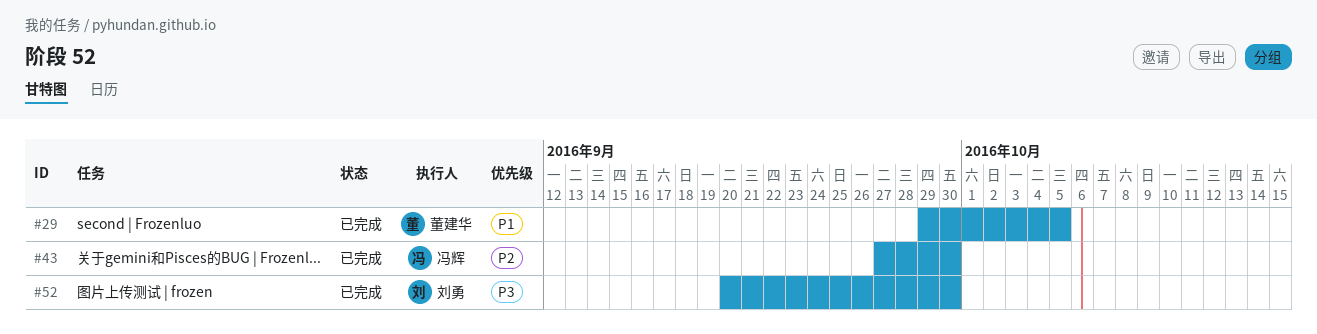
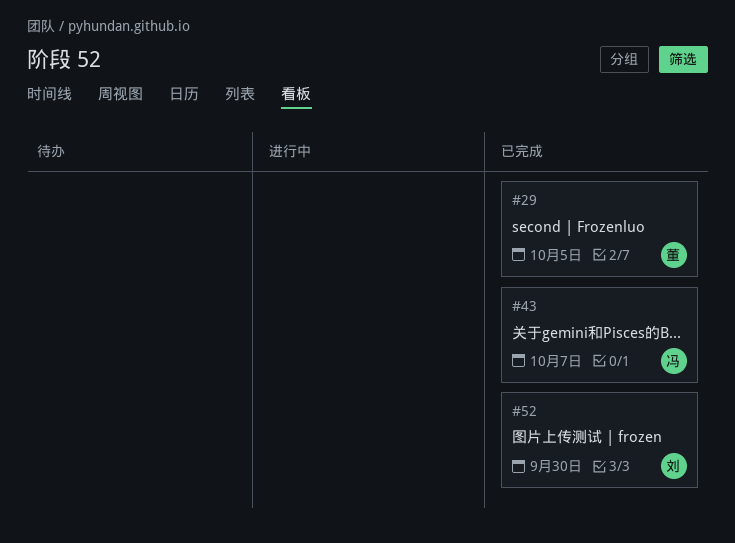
#43, due: Sep 30 -> Oct 7

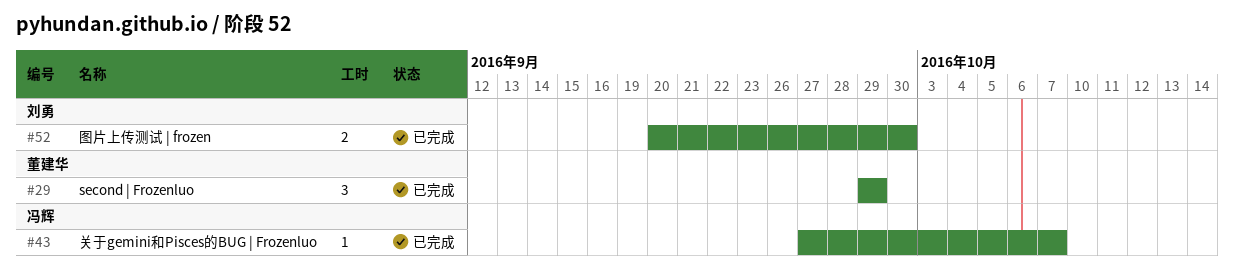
#29, due: Oct 5 -> Sep 29

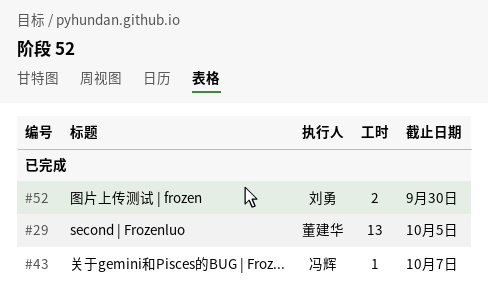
#29, estimate: 3 -> 13
#29, due: Sep 29 -> Oct 5

